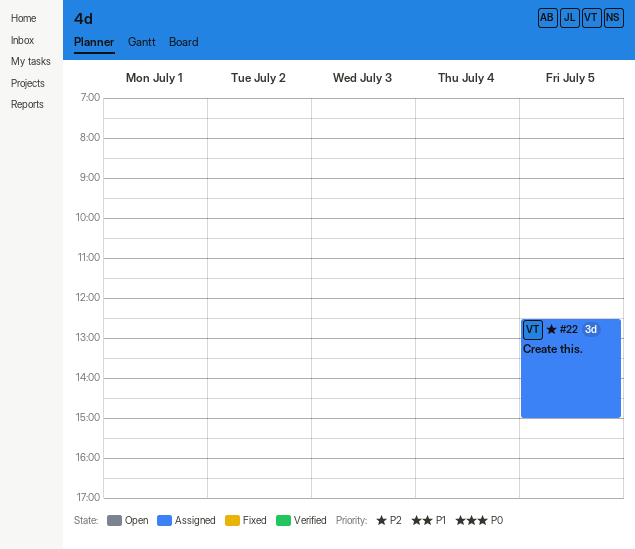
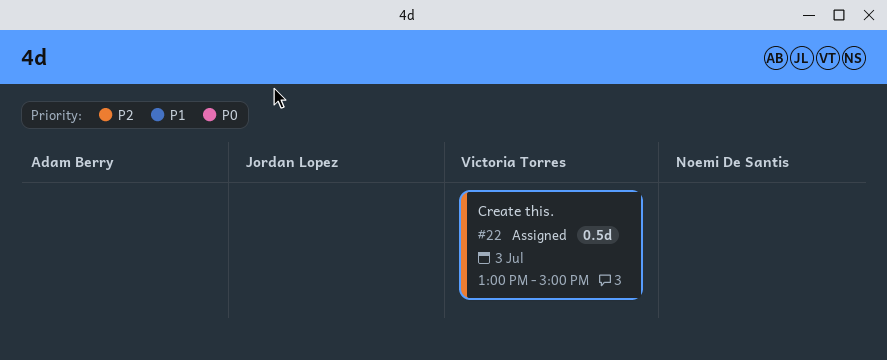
#22, estimate: 3d -> 0.5d
#22, day: Jul 5 -> Jul 3
#22, begins: 12:30 -> 13:00

